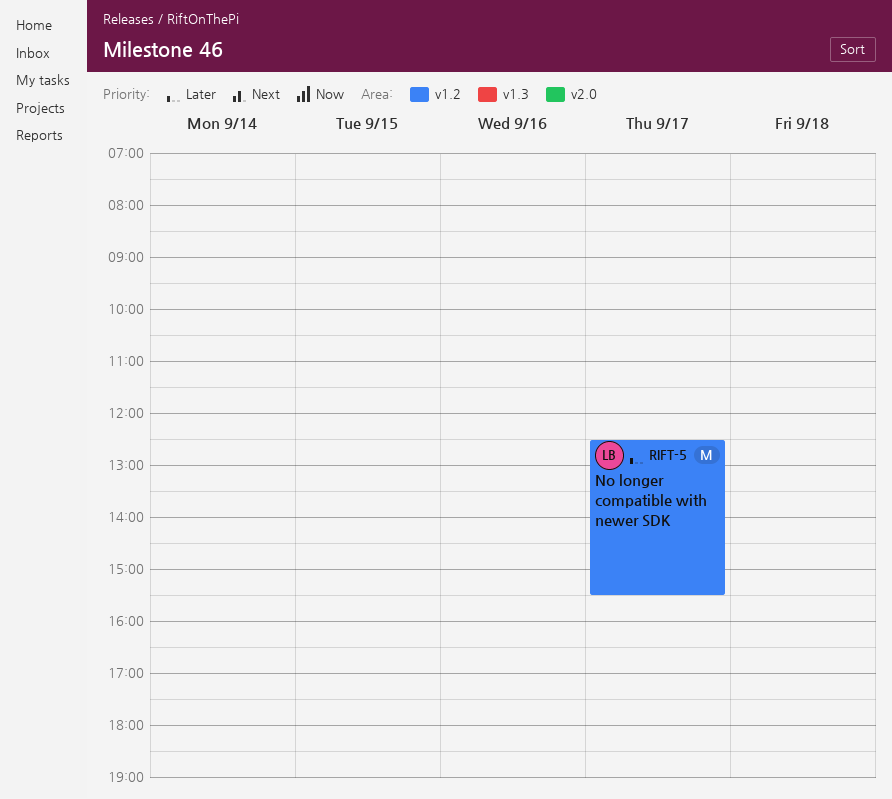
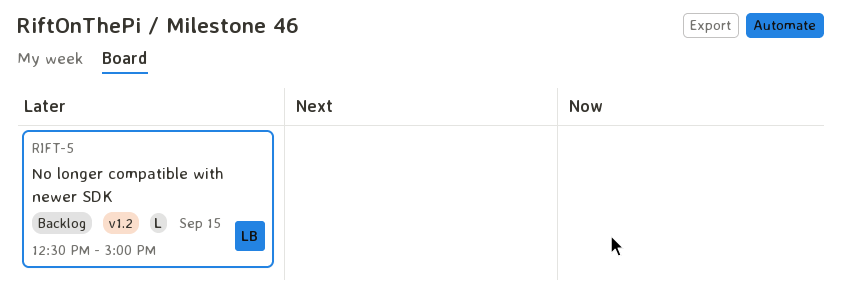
RIFT-5, estimate: M -> L
RIFT-5, day: Sep 17 -> Sep 15
RIFT-5, ends: 15:30 -> 15:00

